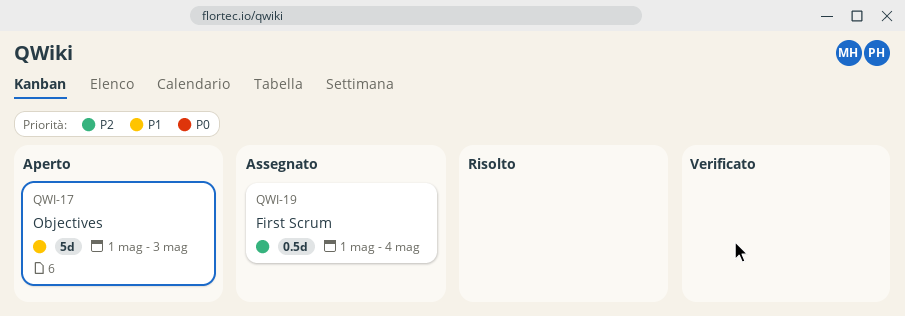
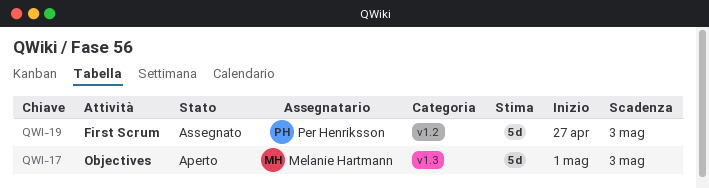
QWI-19, estimate: 0.5d -> 5d
QWI-19, start: May 1 -> Apr 27
QWI-19, due: May 4 -> May 3

